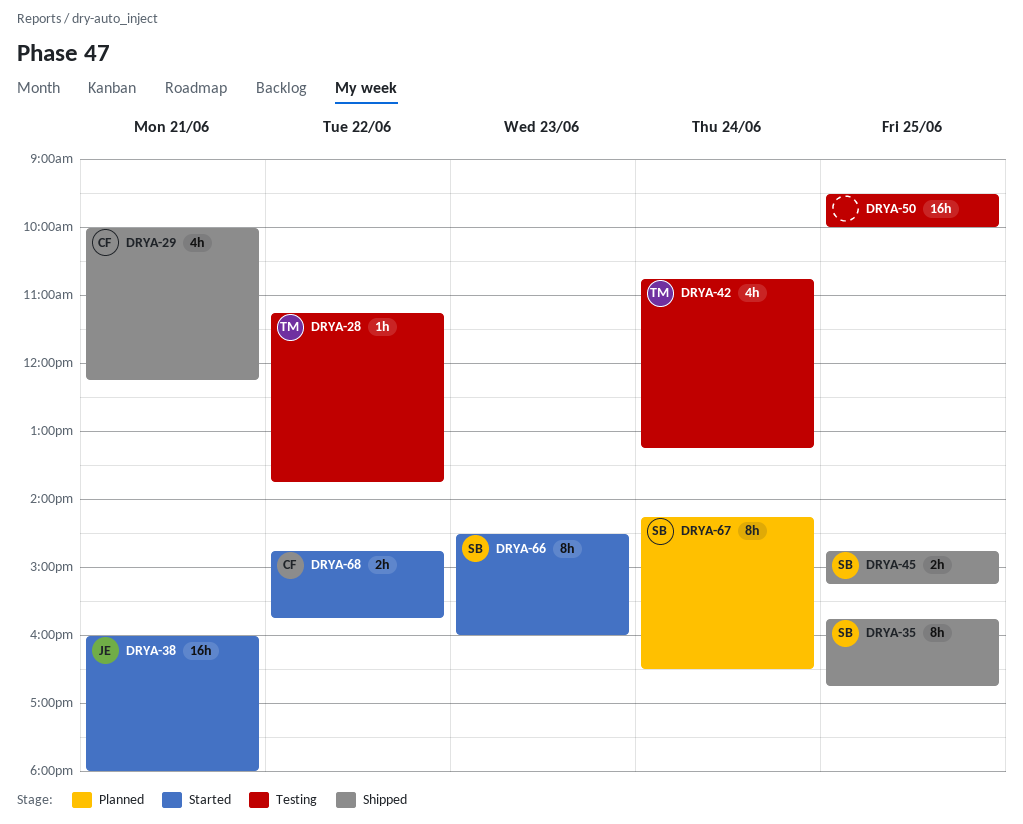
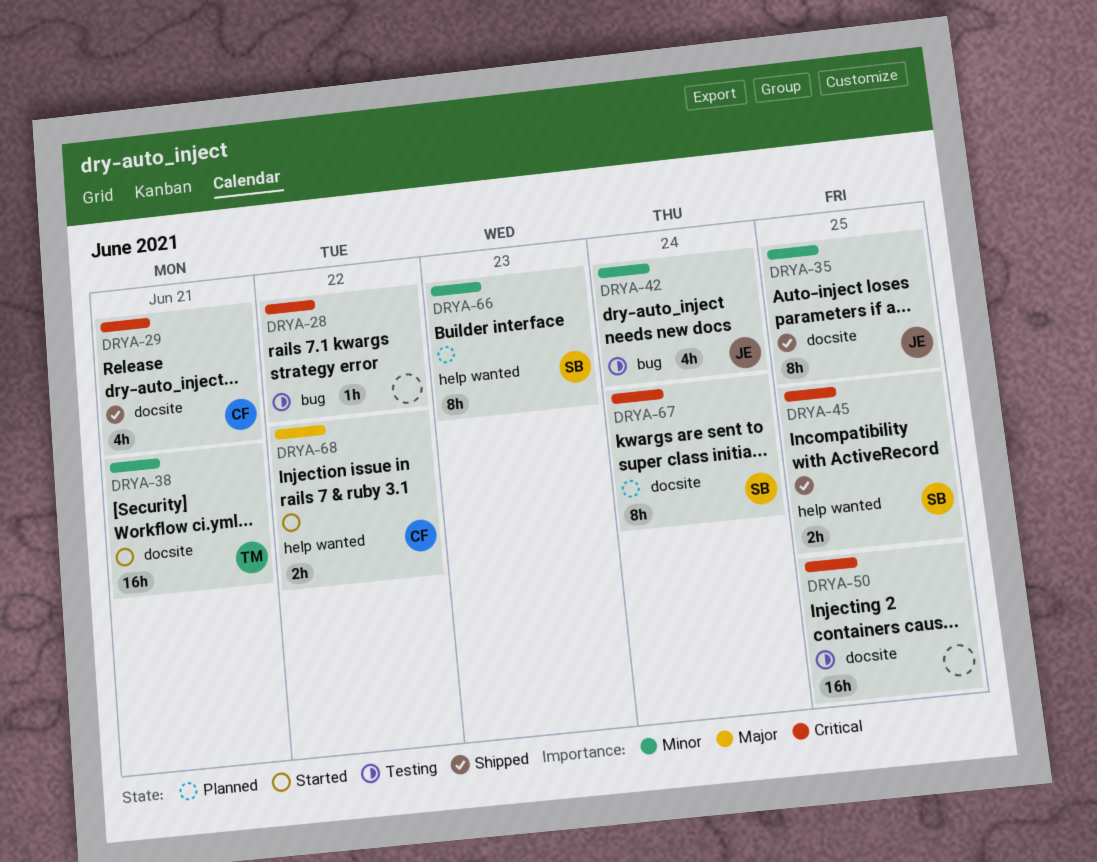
DRYA-28, owner: TM -> none
DRYA-35, owner: SB -> JE
DRYA-38, owner: JE -> TM
DRYA-42, owner: TM -> JE
DRYA-66, status: Started -> Planned

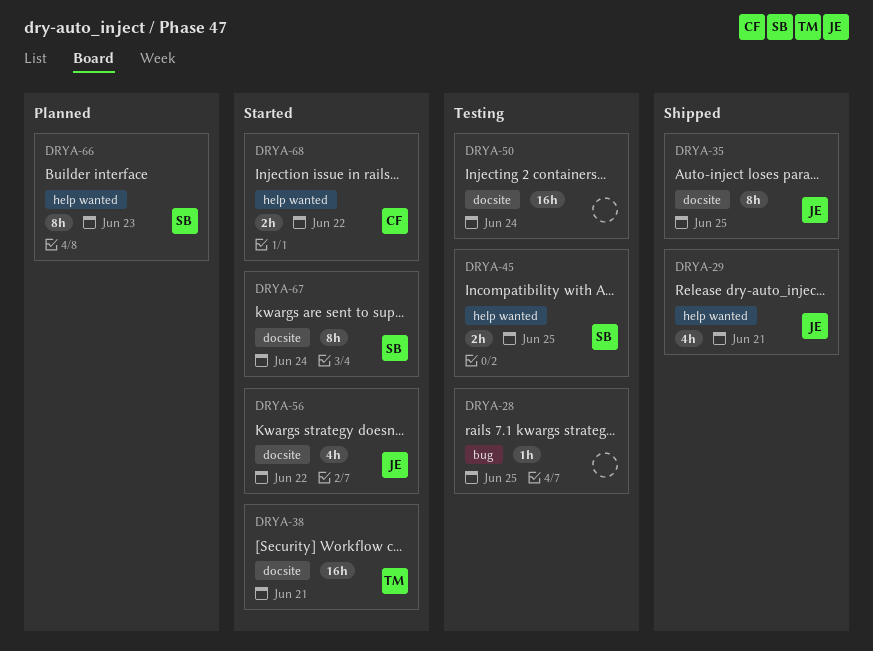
DRYA-28, day: Jun 22 -> Jun 25
DRYA-29, owner: CF -> JE
DRYA-29, label: docsite -> help wanted
DRYA-42: present -> none
DRYA-45, status: Shipped -> Testing
DRYA-50, day: Jun 25 -> Jun 24
DRYA-56: none -> present
DRYA-67, status: Planned -> Started

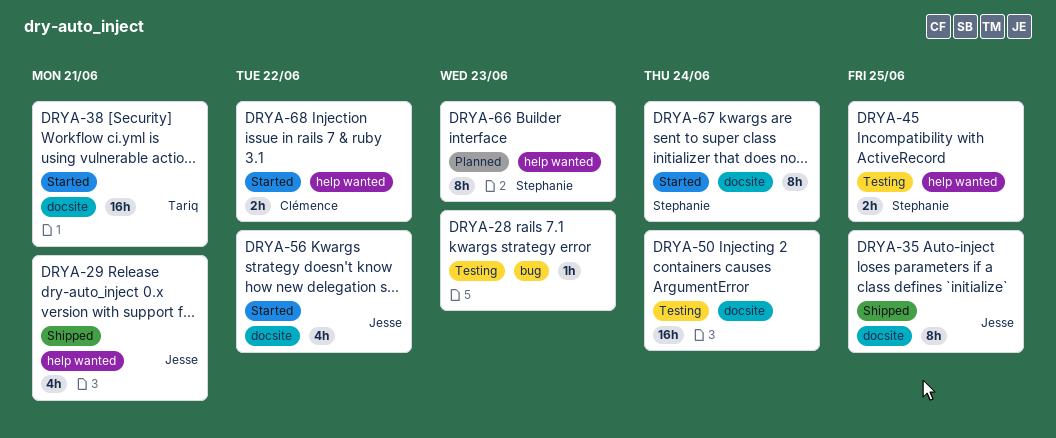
DRYA-28, day: Jun 25 -> Jun 23

